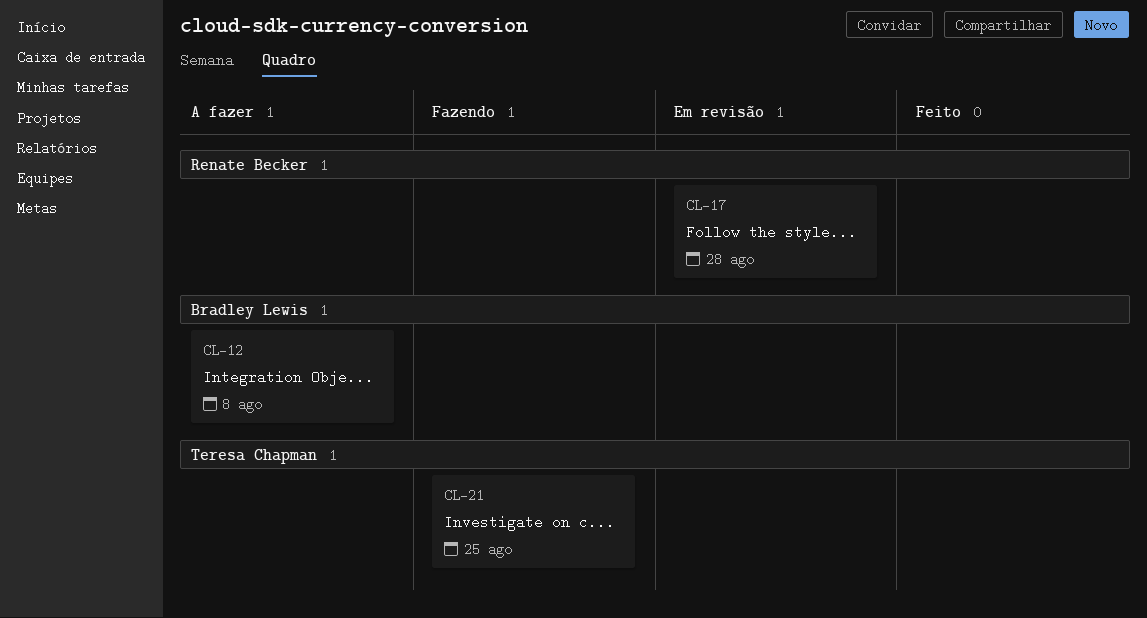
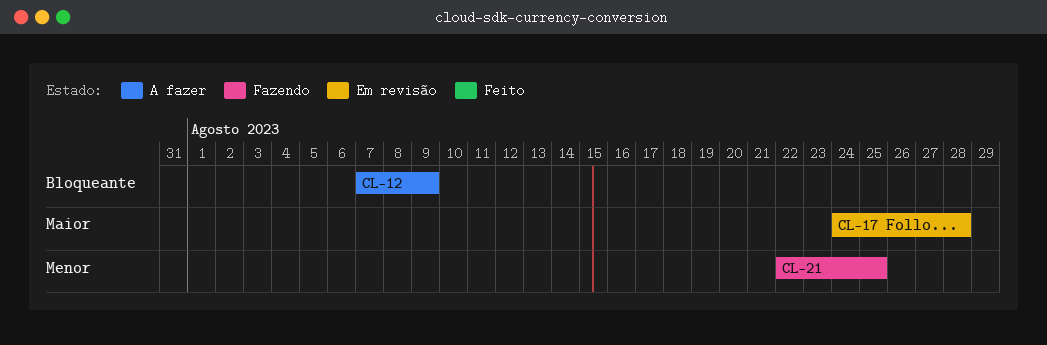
CL-12, due: Aug 8 -> Aug 9

